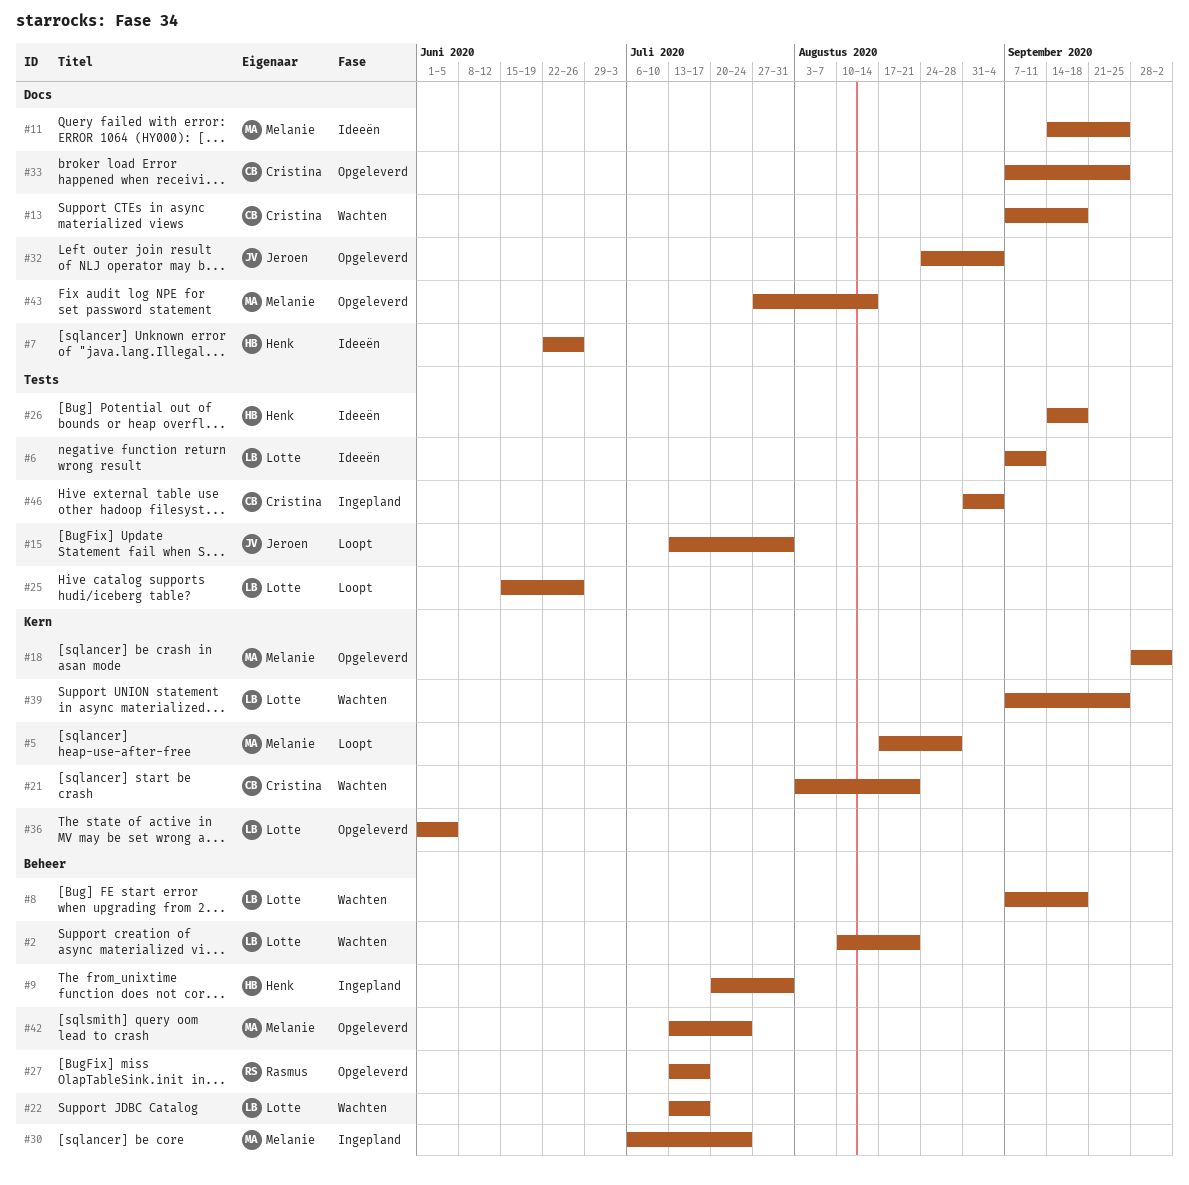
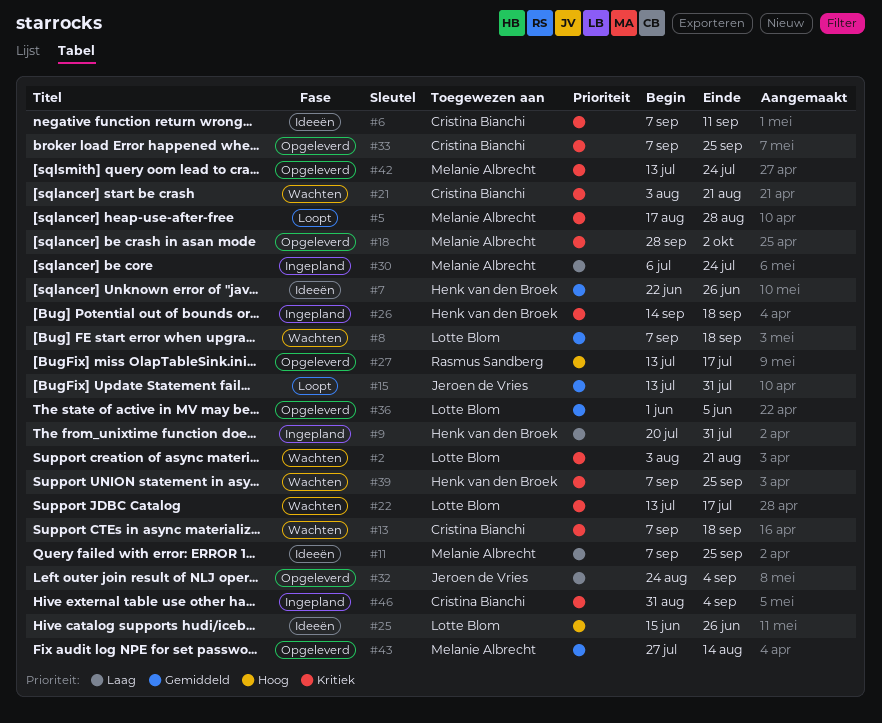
#2, start: Aug 10 -> Aug 3
#6, owner: Lotte Blom -> Cristina Bianchi
#11, start: Sep 14 -> Sep 7
#25, status: Loopt -> Ideeën
#26, status: Ideeën -> Ingepland
#39, owner: Lotte Blom -> Henk van den Broek

